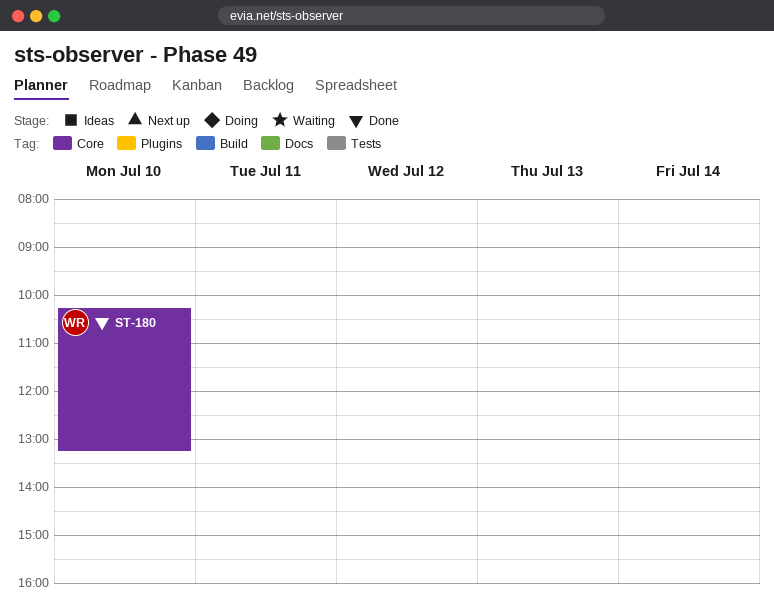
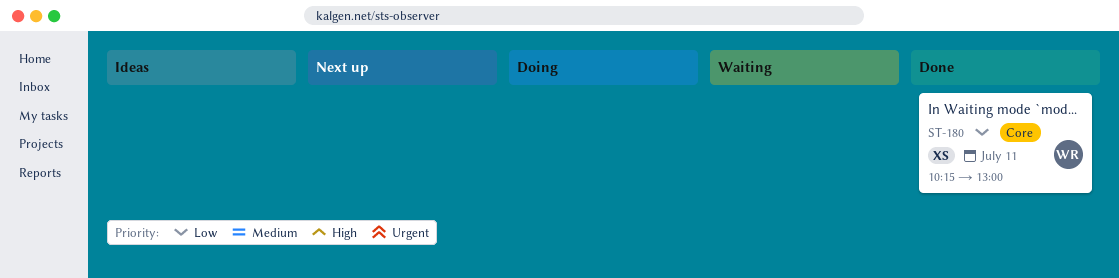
ST-180, day: Jul 10 -> Jul 11
ST-180, ends: 13:15 -> 13:00

